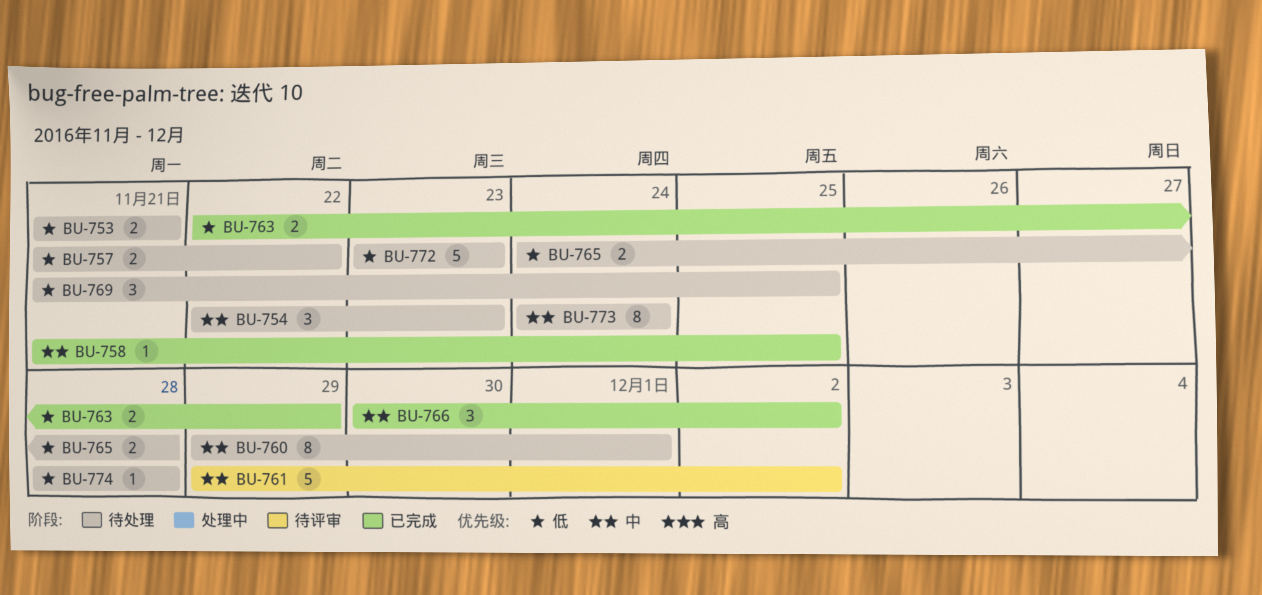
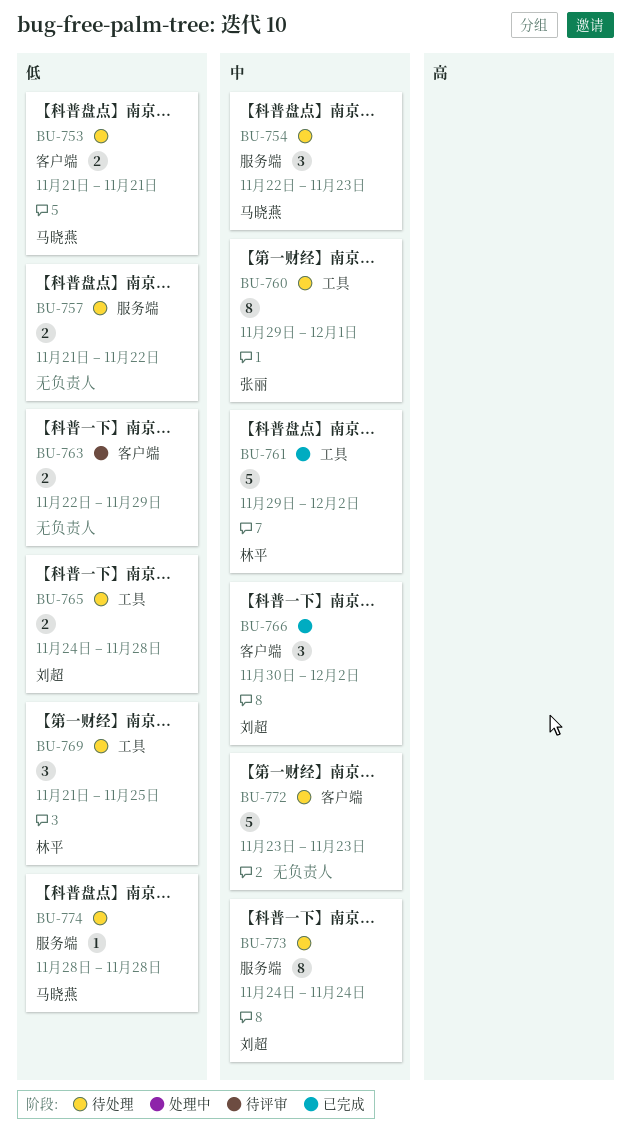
BU-758: present -> none
BU-761, status: 待评审 -> 已完成
BU-763, status: 已完成 -> 待评审
BU-772, priority: 低 -> 中

